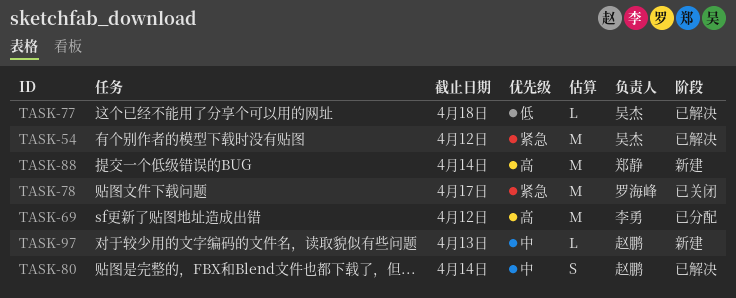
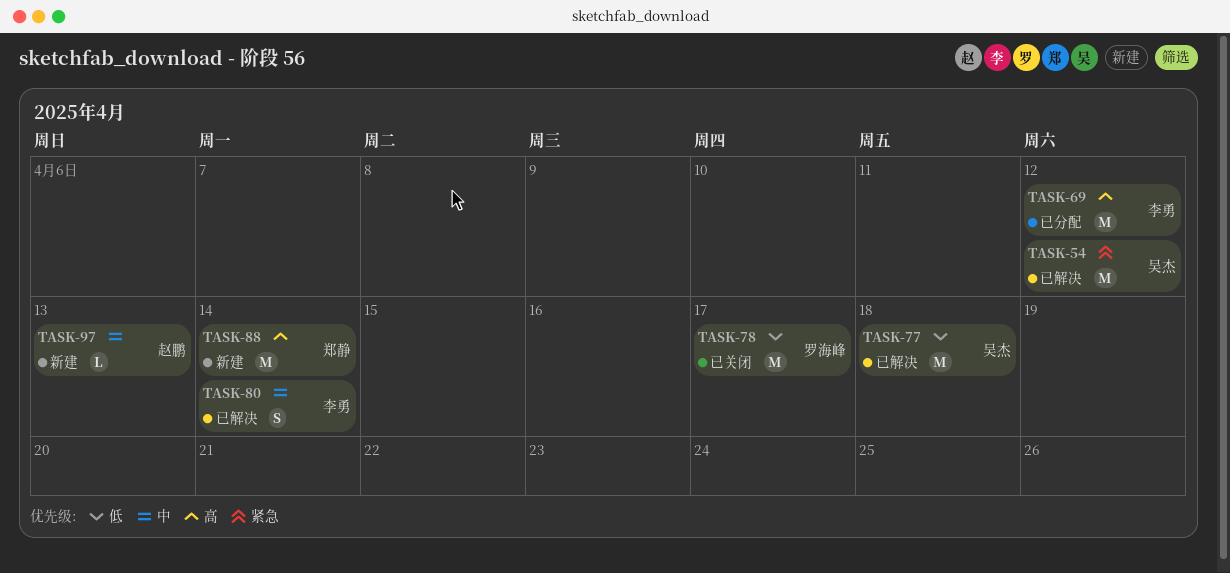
TASK-77, estimate: L -> M
TASK-78, priority: 紧急 -> 低
TASK-80, owner: 赵鹏 -> 李勇

